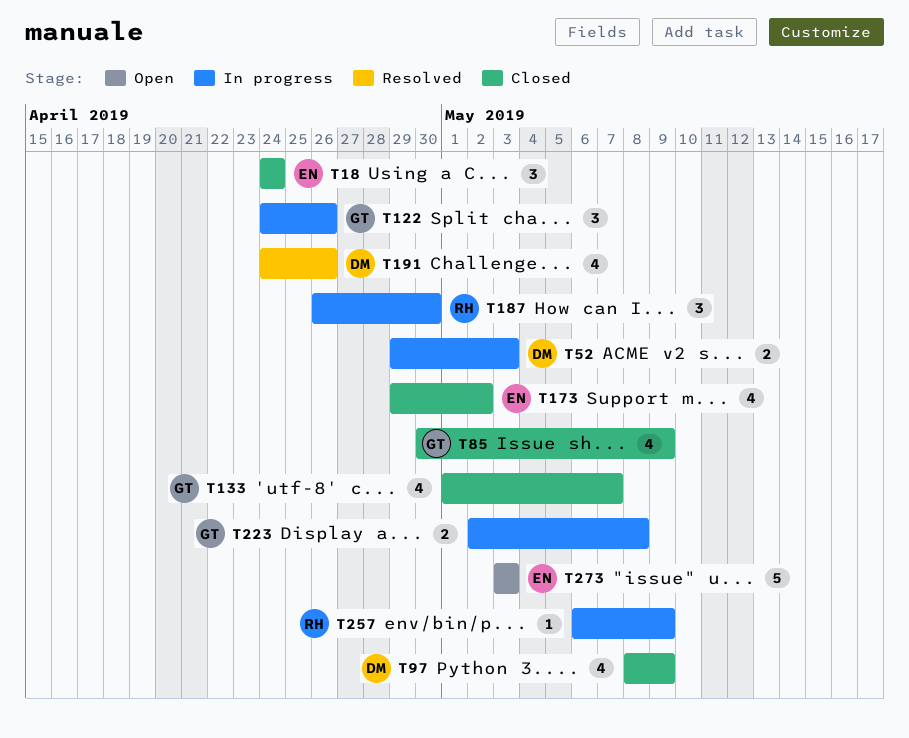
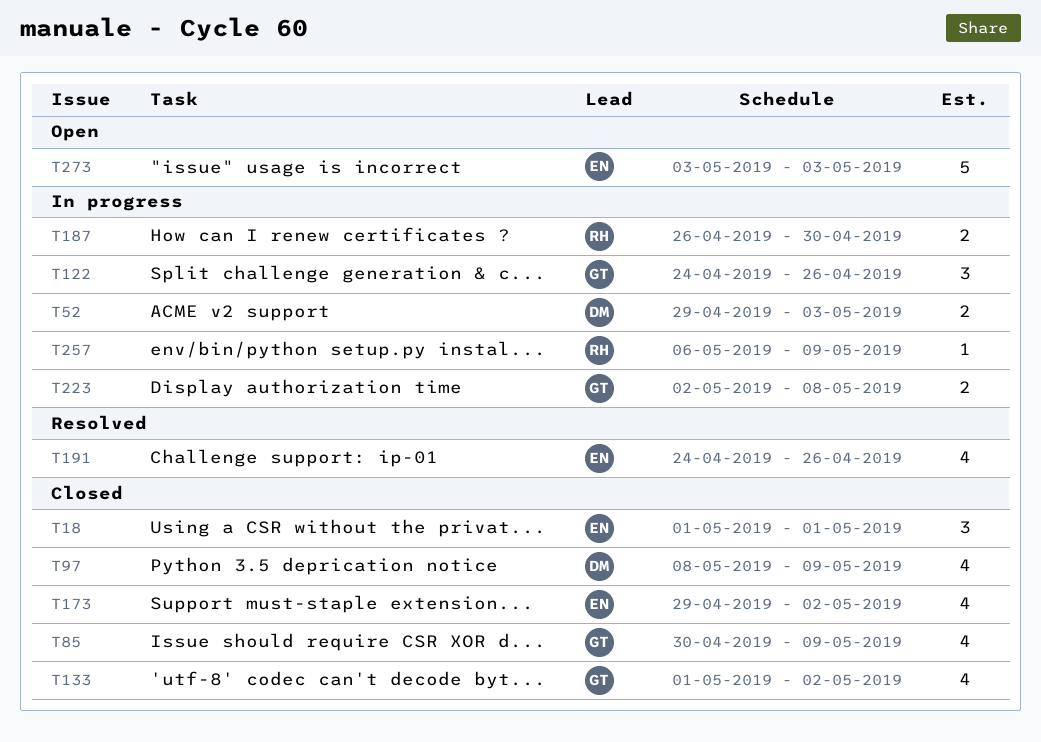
T18, start: Apr 24 -> May 1
T18, due: Apr 24 -> May 1
T133, due: May 7 -> May 2
T187, estimate: 3 -> 2
T191, owner: DM -> EN

